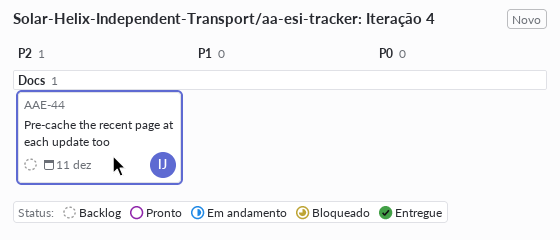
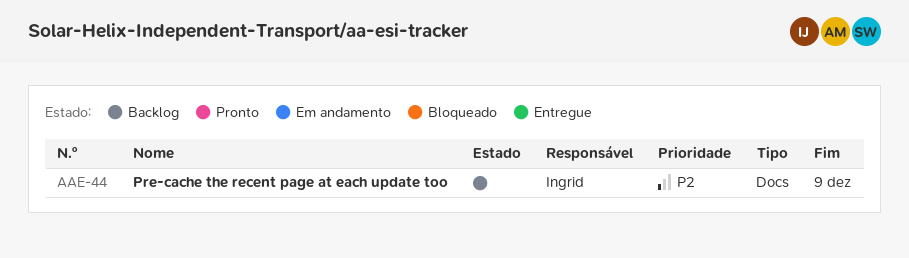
AAE-44, due: Dec 11 -> Dec 9

